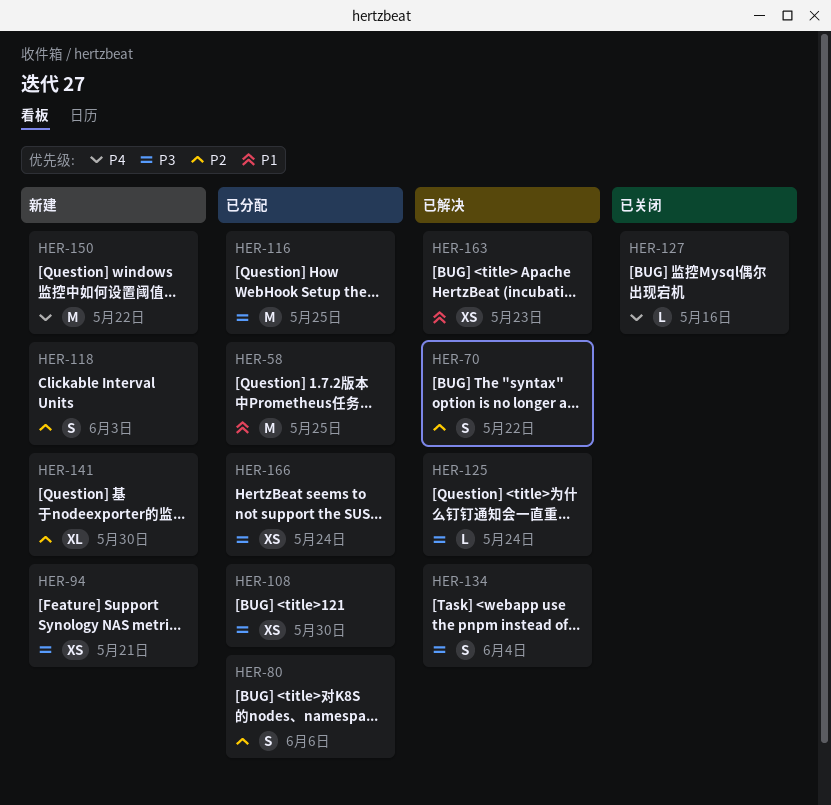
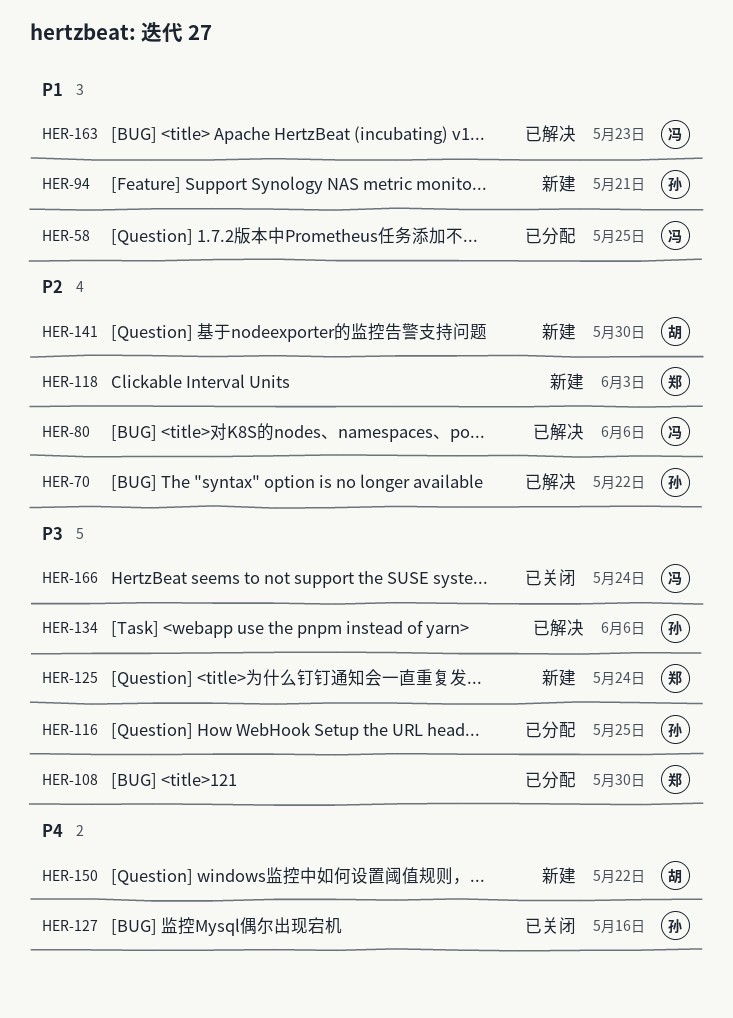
HER-80, status: 已分配 -> 已解决
HER-94, priority: P3 -> P1
HER-125, status: 已解决 -> 新建
HER-134, due: Jun 4 -> Jun 6
HER-166, status: 已分配 -> 已关闭

